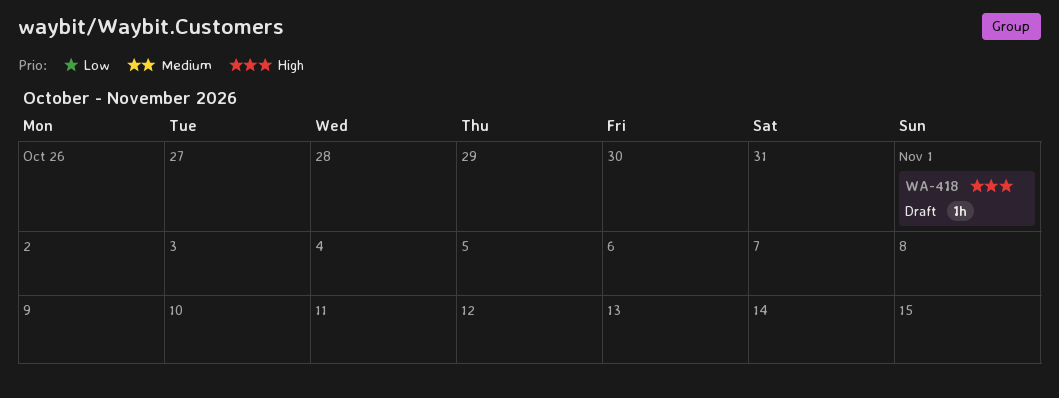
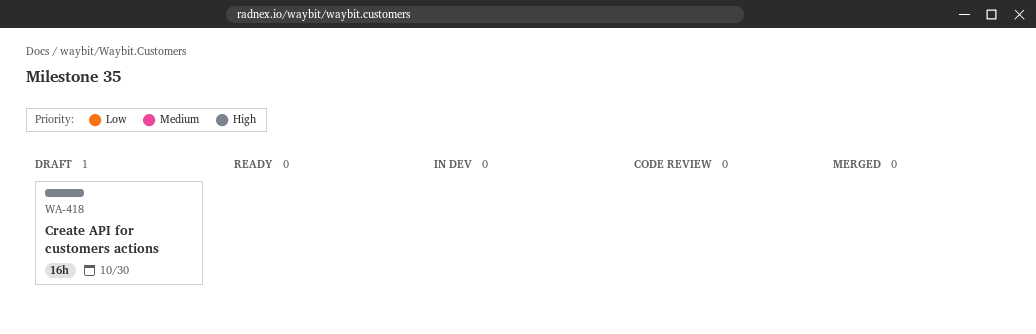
WA-418, estimate: 1h -> 16h
WA-418, due: Nov 1 -> Oct 30

